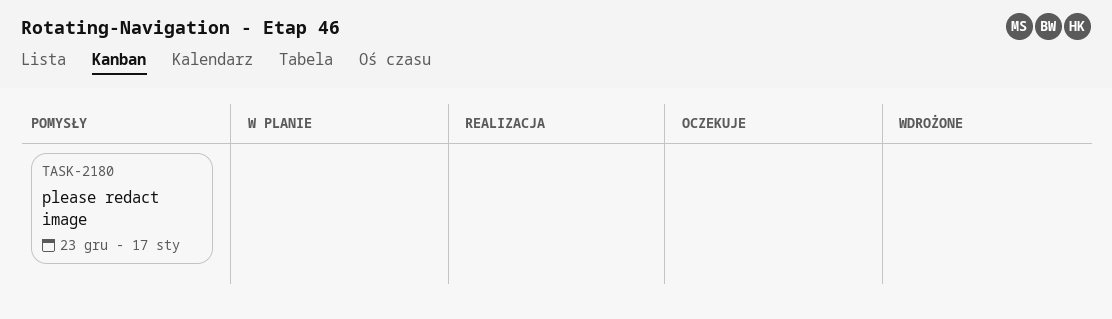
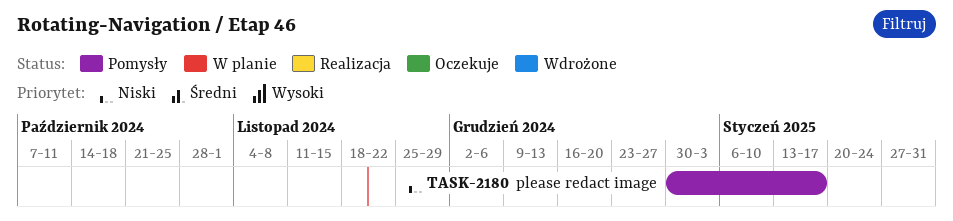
TASK-2180, start: Dec 23 -> Dec 30

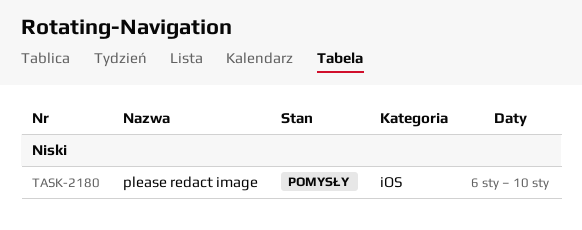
TASK-2180, start: Dec 30 -> Jan 6
TASK-2180, due: Jan 17 -> Jan 10

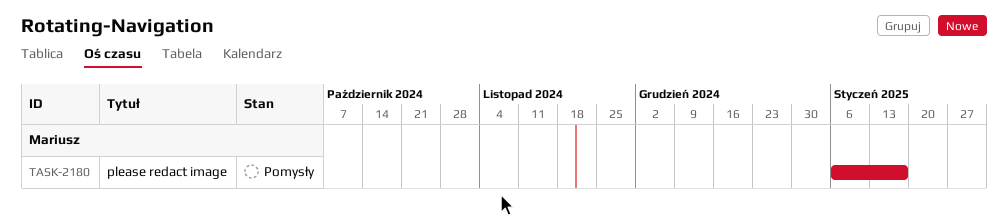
TASK-2180, due: Jan 10 -> Jan 17

